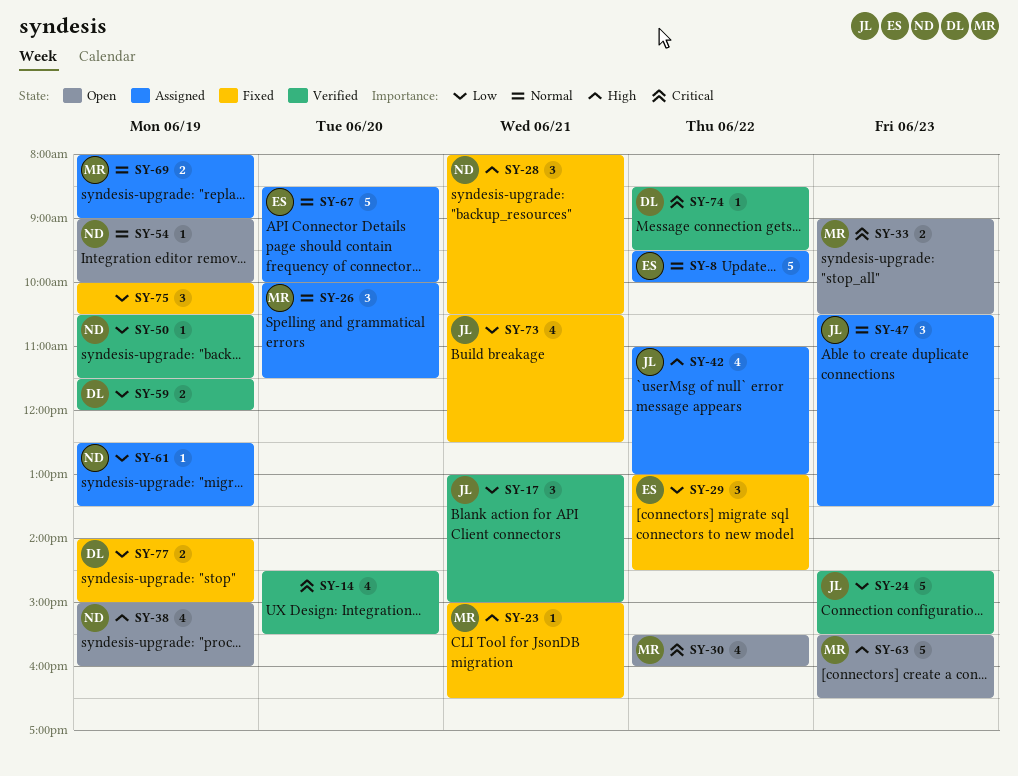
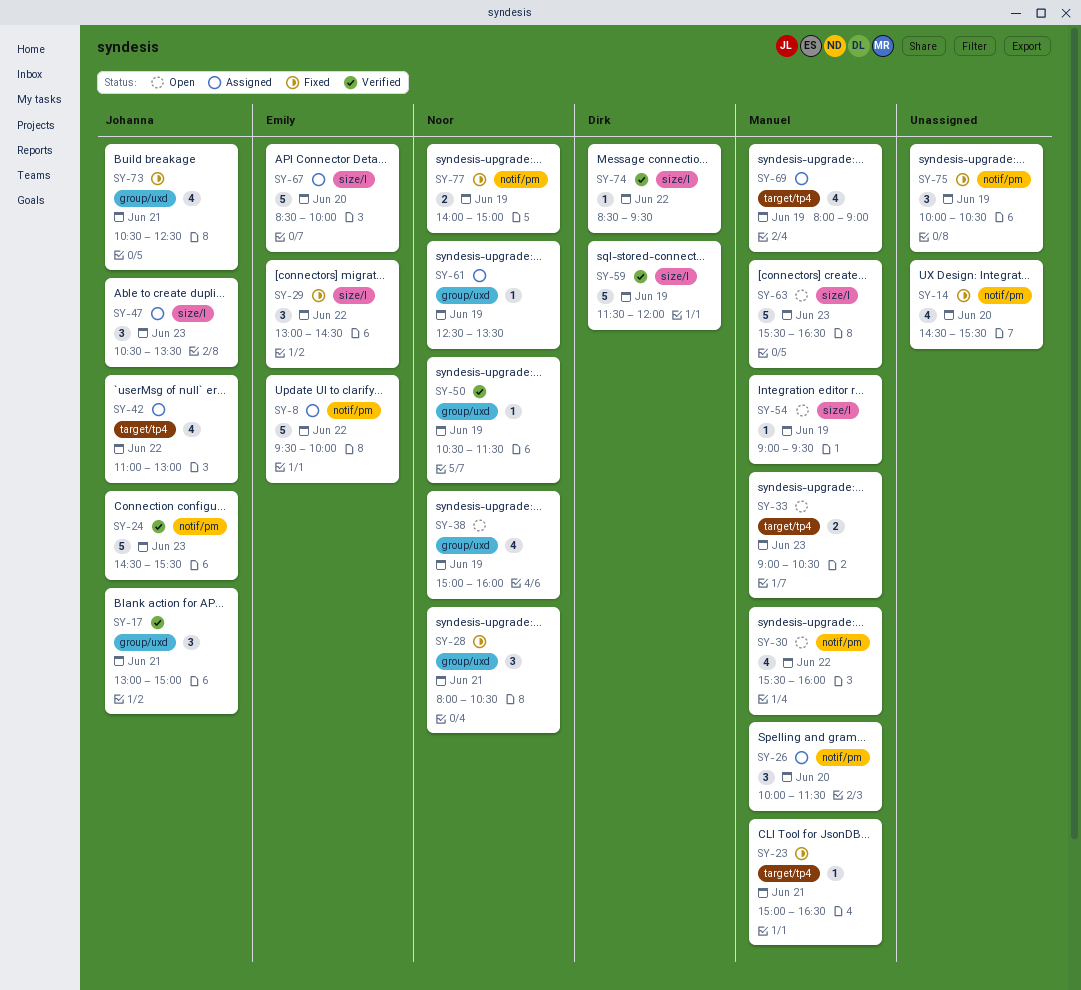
SY-14, status: Verified -> Fixed
SY-54, owner: Noor -> Manuel
SY-54, ends: 10:00 -> 09:30
SY-59, estimate: 2 -> 5
SY-69, estimate: 2 -> 4
SY-77, owner: Dirk -> Noor

